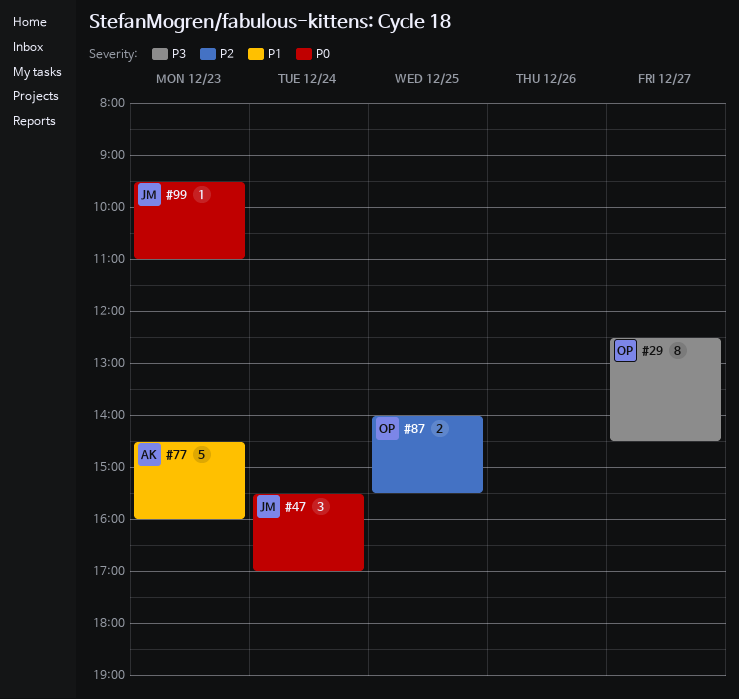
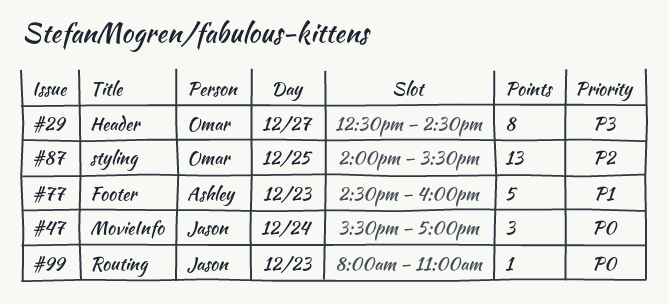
#87, estimate: 2 -> 13
#99, begins: 09:30 -> 08:00

